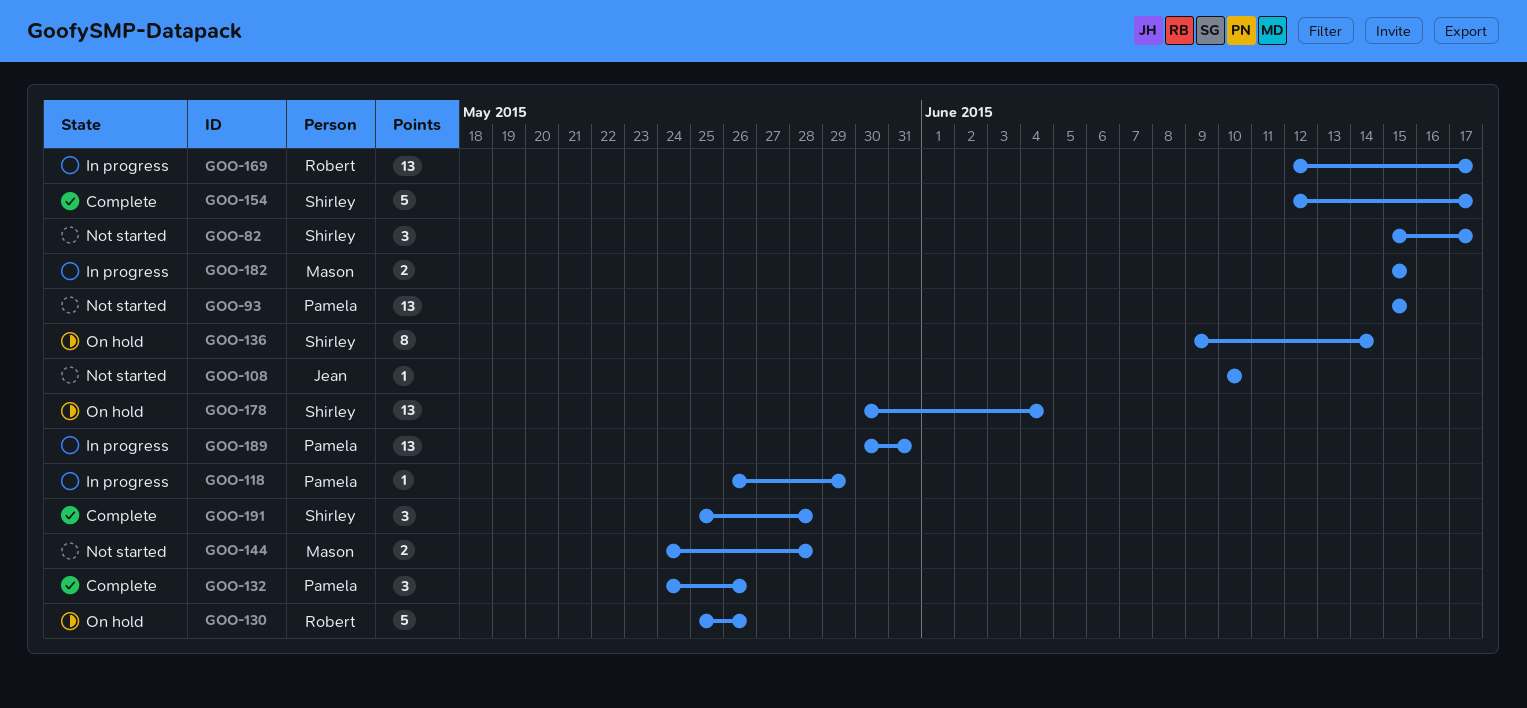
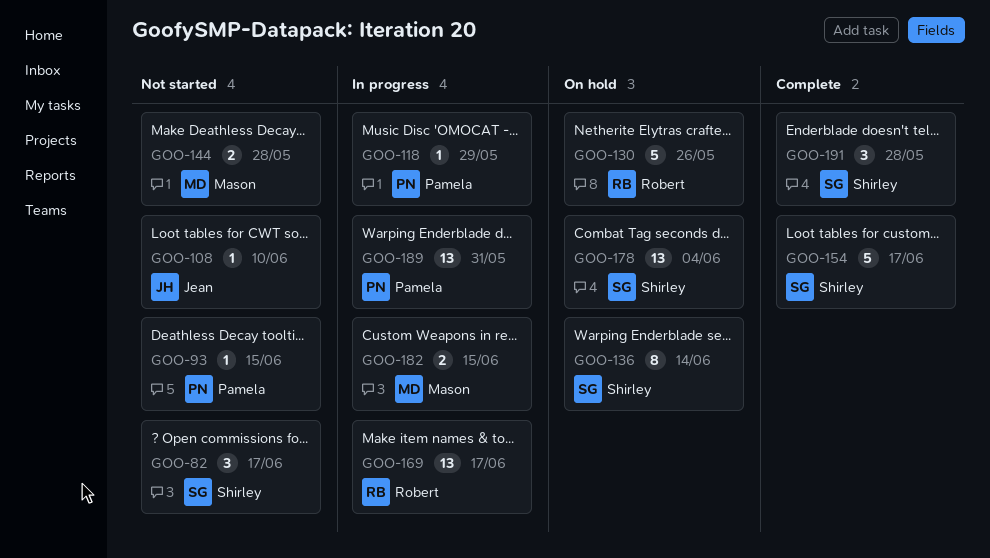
GOO-93, estimate: 13 -> 1
GOO-132: present -> none

